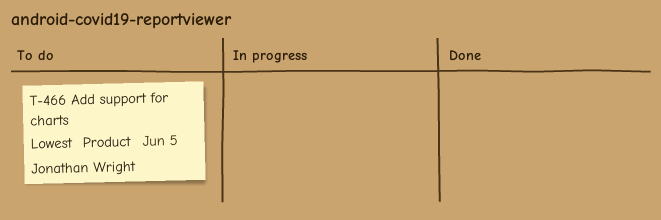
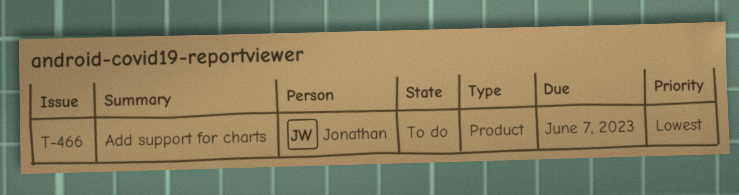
T-466, due: Jun 5 -> Jun 7

